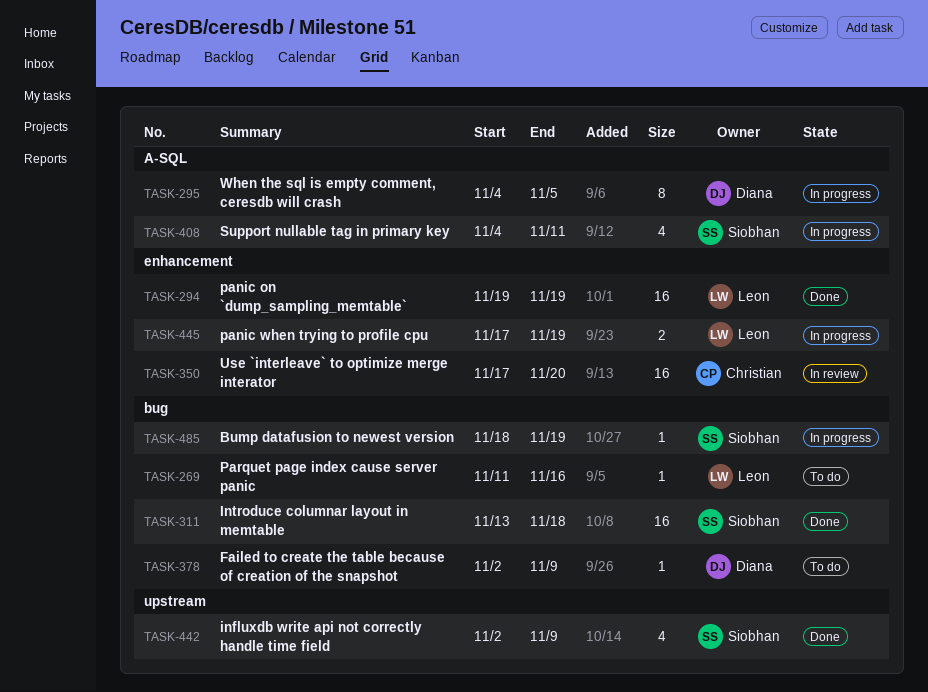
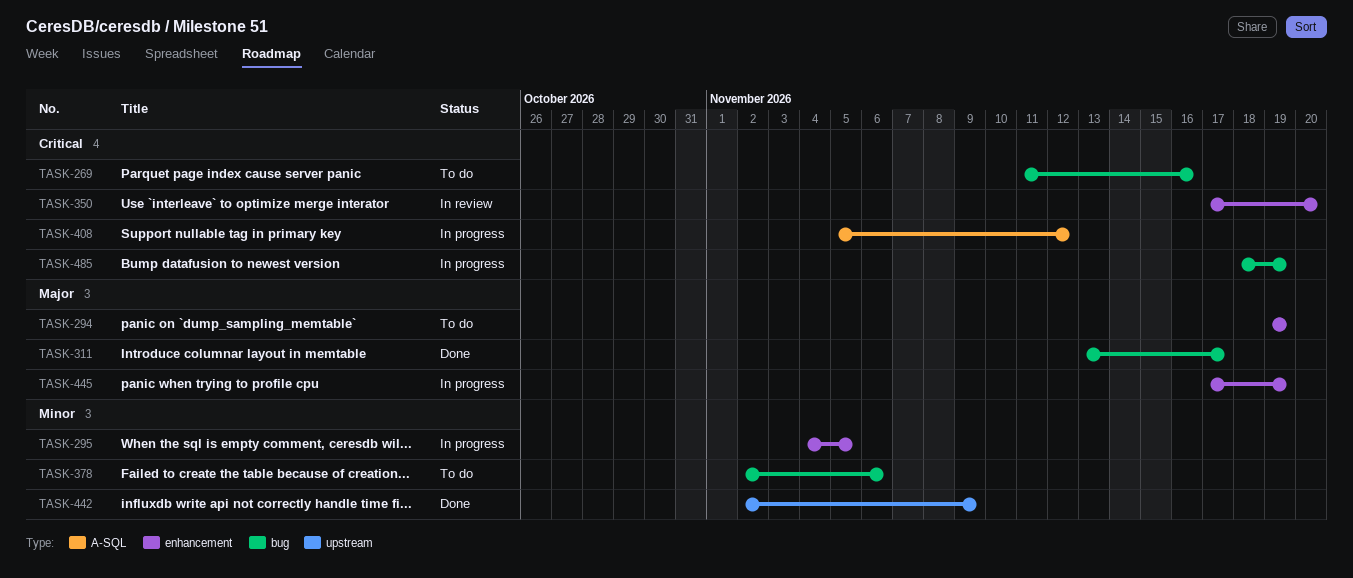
TASK-294, status: Done -> To do
TASK-295, label: A-SQL -> enhancement
TASK-311, due: Nov 18 -> Nov 17
TASK-378, due: Nov 9 -> Nov 6
TASK-408, start: Nov 4 -> Nov 5
TASK-408, due: Nov 11 -> Nov 12

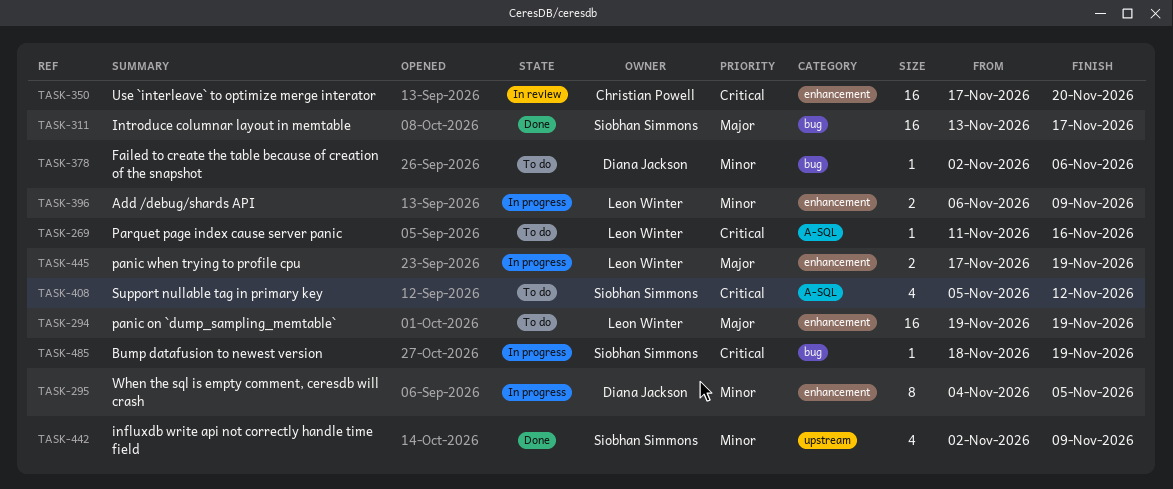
TASK-269, label: bug -> A-SQL
TASK-396: none -> present
TASK-408, status: In progress -> To do

